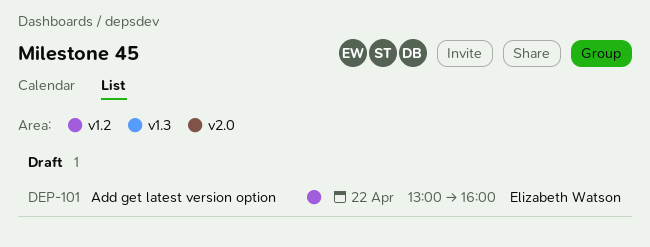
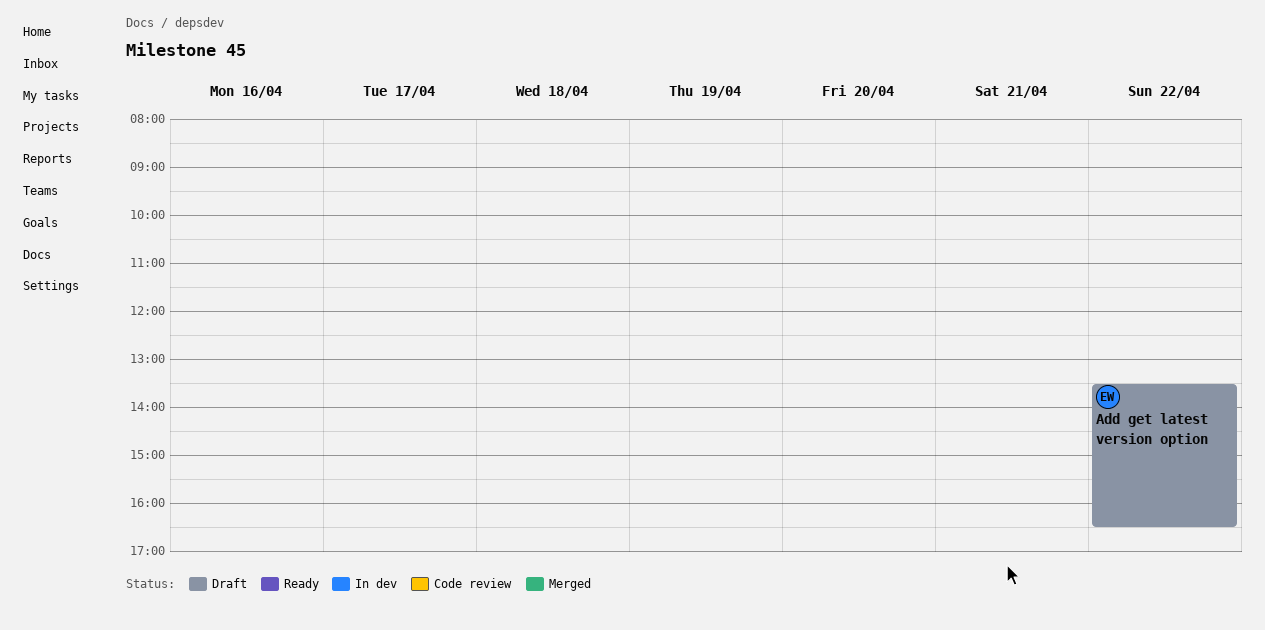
Add get latest version option, begins: 13:00 -> 13:30
Add get latest version option, ends: 16:00 -> 16:30

